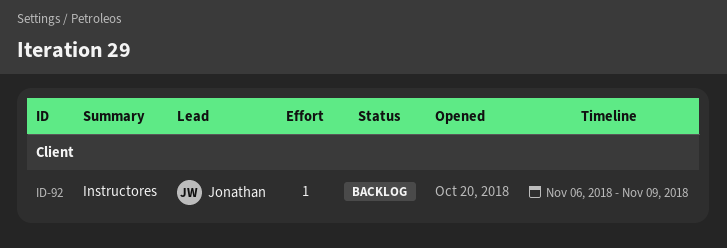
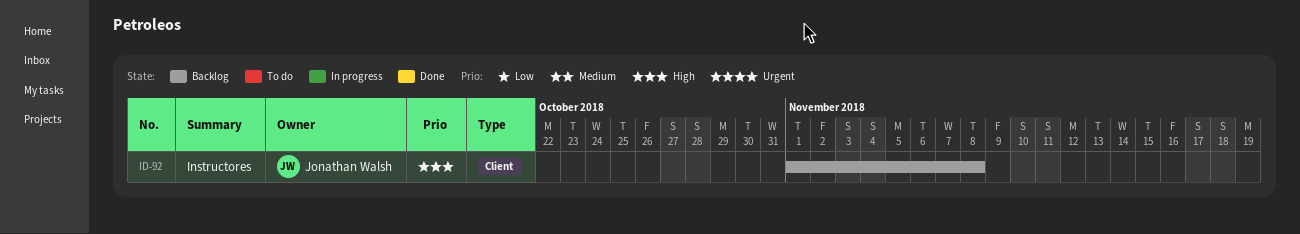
ID-92, start: Nov 6 -> Nov 1
ID-92, due: Nov 9 -> Nov 8

